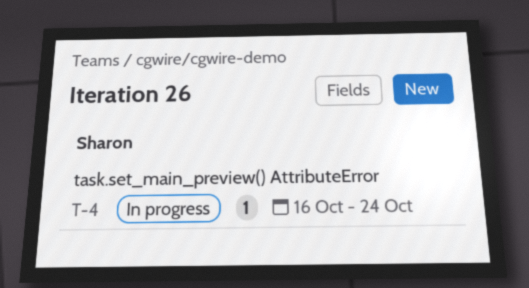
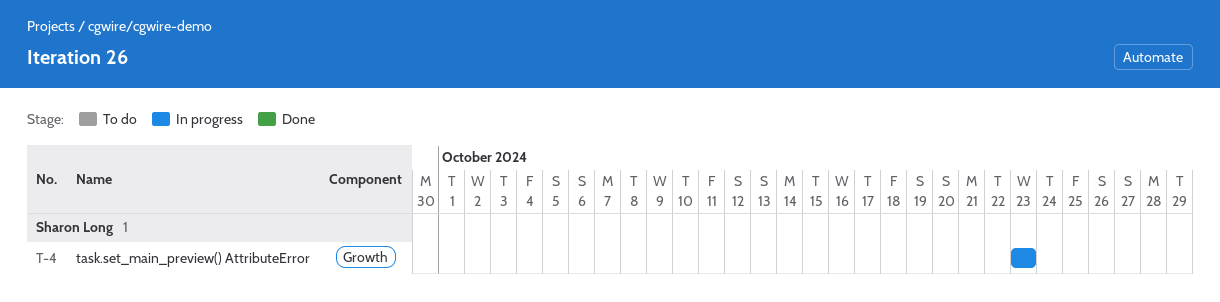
T-4, start: Oct 16 -> Oct 23
T-4, due: Oct 24 -> Oct 23

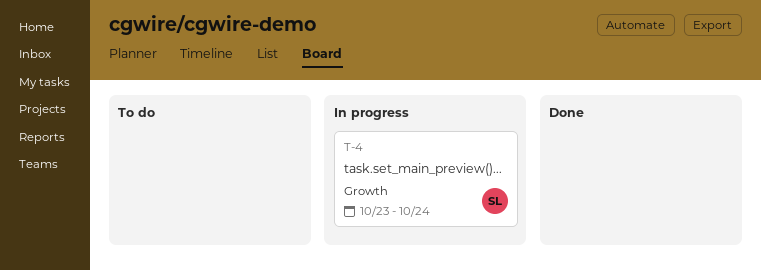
T-4, due: Oct 23 -> Oct 24

